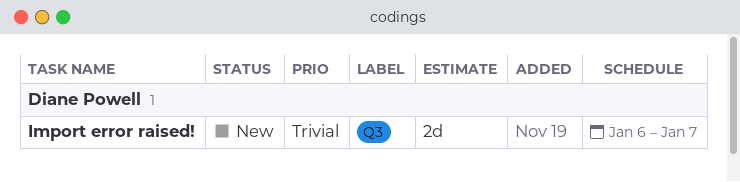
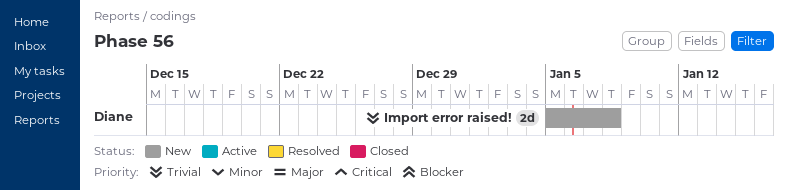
Import error raised!, start: Jan 6 -> Jan 5
Import error raised!, due: Jan 7 -> Jan 8

